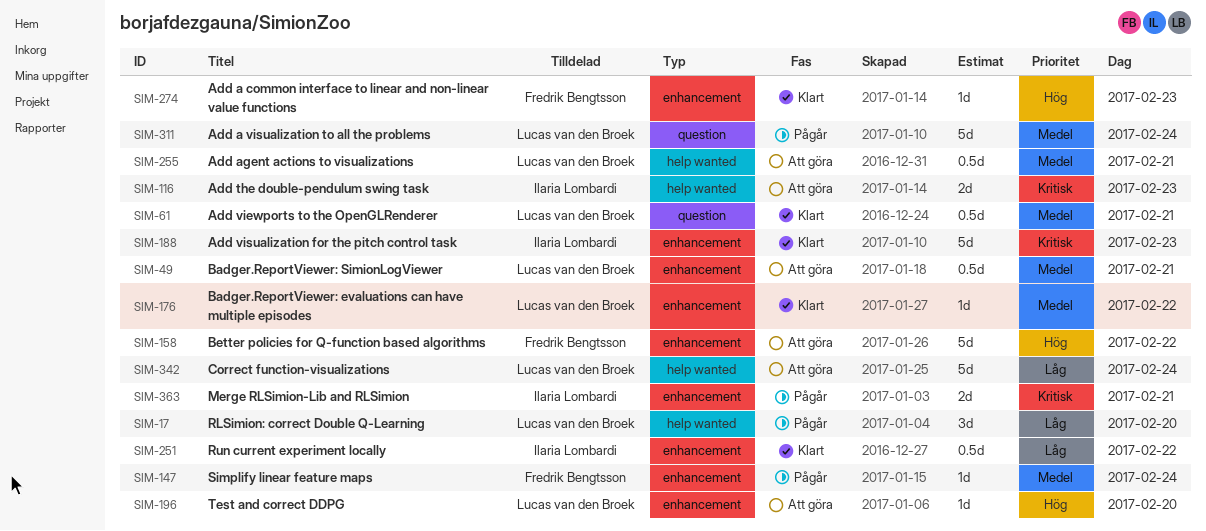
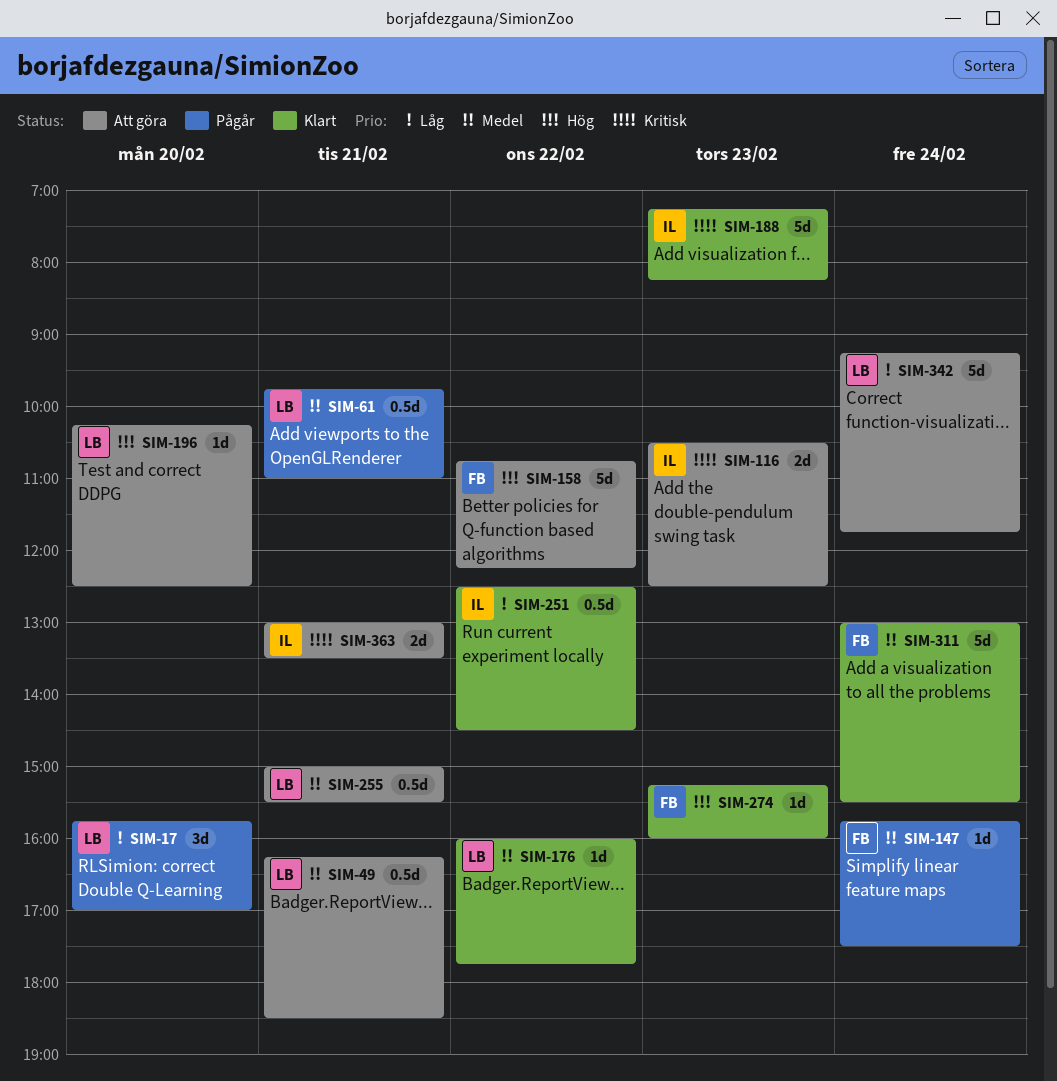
SIM-61, status: Klart -> Pågår
SIM-311, status: Pågår -> Klart
SIM-311, owner: Lucas van den Broek -> Fredrik Bengtsson
SIM-363, status: Pågår -> Att göra

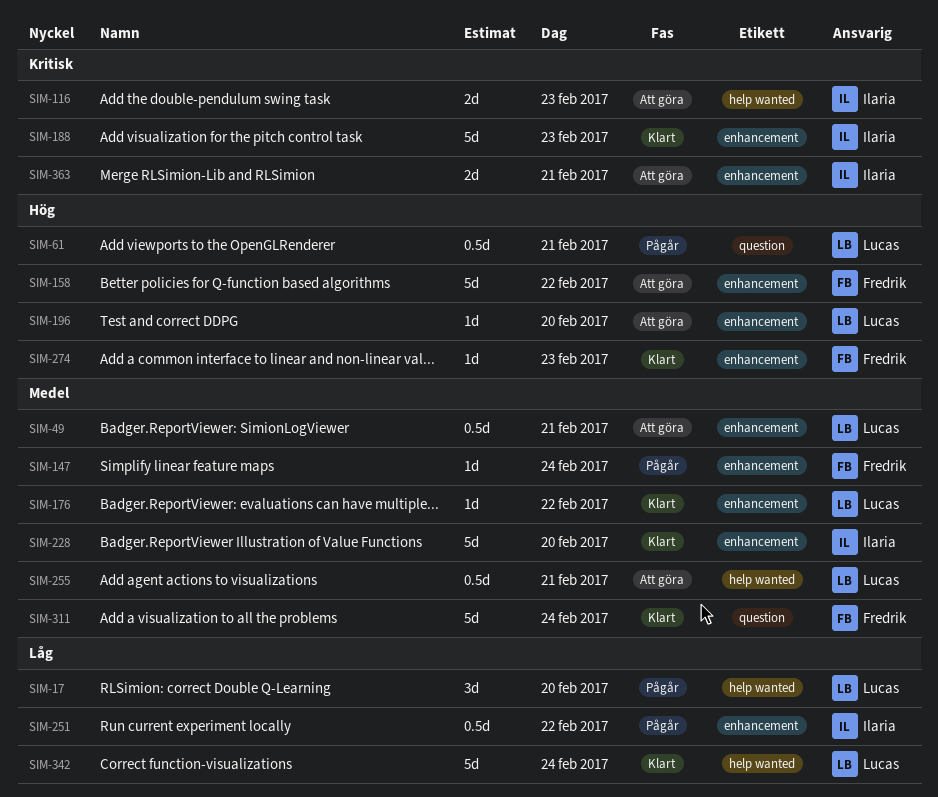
SIM-61, priority: Medel -> Hög
SIM-228: none -> present
SIM-251, status: Klart -> Pågår
SIM-342, status: Att göra -> Klart

